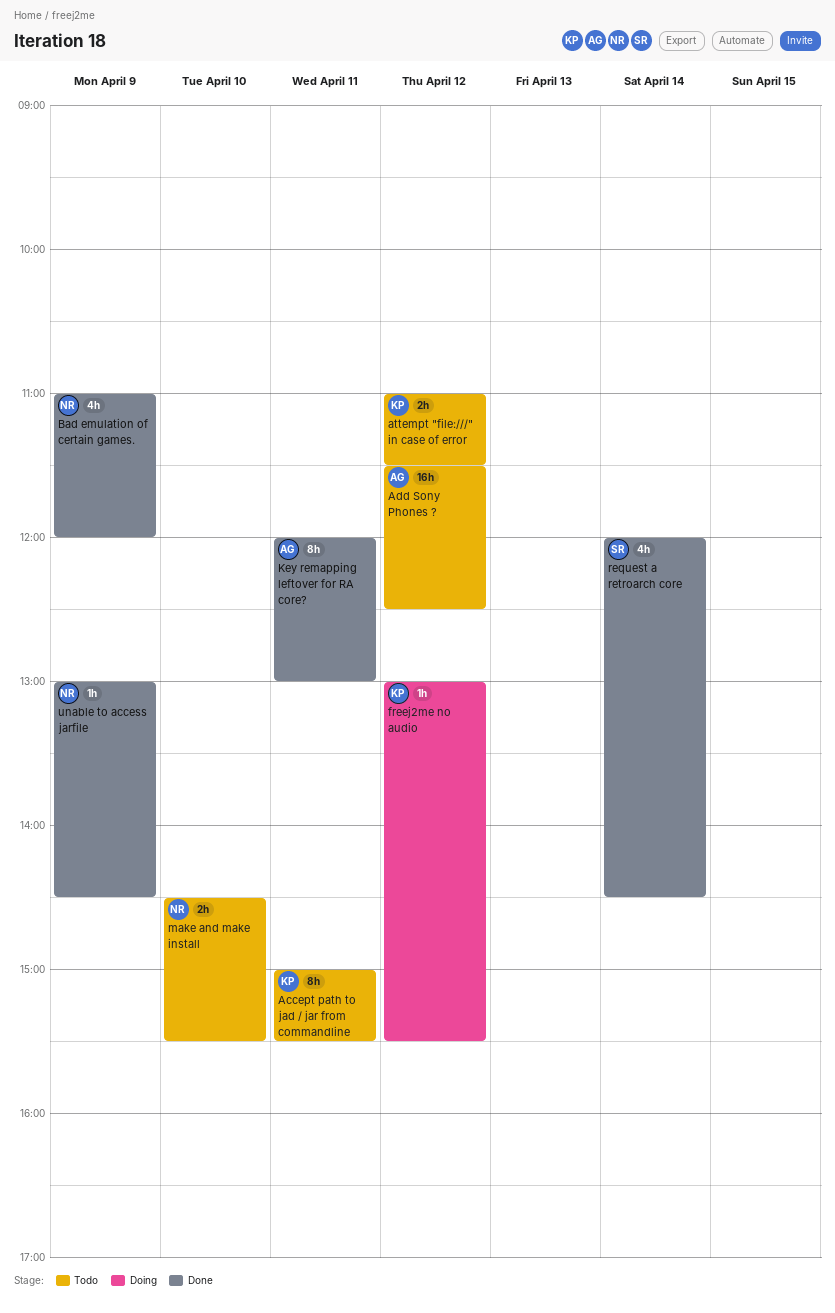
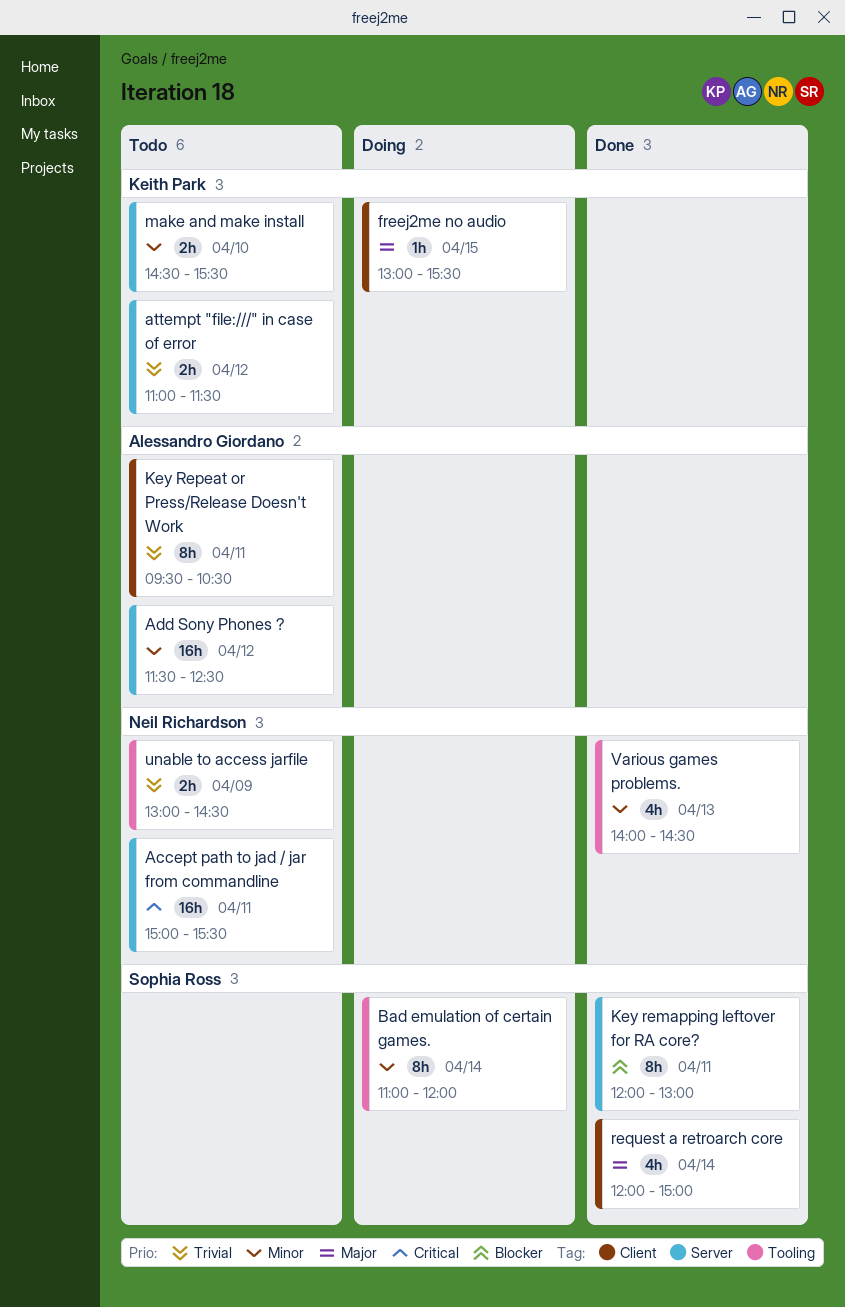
Accept path to jad / jar from commandline, owner: Keith Park -> Neil Richardson
Accept path to jad / jar from commandline, estimate: 8h -> 16h
Bad emulation of certain games., status: Done -> Doing
Bad emulation of certain games., owner: Neil Richardson -> Sophia Ross
Bad emulation of certain games., estimate: 4h -> 8h
Bad emulation of certain games., day: Apr 9 -> Apr 14
freej2me no audio, day: Apr 12 -> Apr 15
Key remapping leftover for RA core?, owner: Alessandro Giordano -> Sophia Ross
Key Repeat or Press/Release Doesn't Work: none -> present
make and make install, owner: Neil Richardson -> Keith Park
request a retroarch core, ends: 14:30 -> 15:00
unable to access jarfile, status: Done -> Todo
unable to access jarfile, estimate: 1h -> 2h
Various games problems.: none -> present

